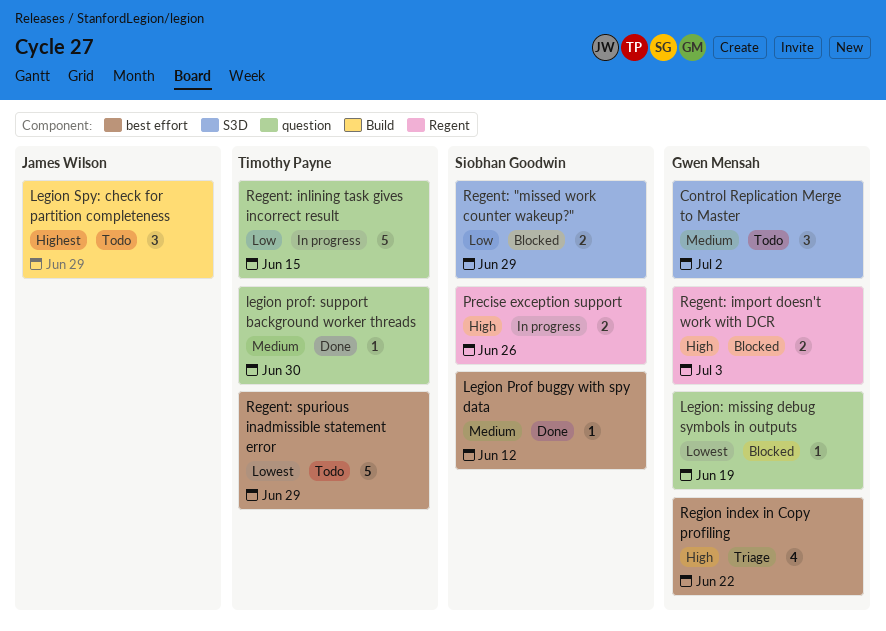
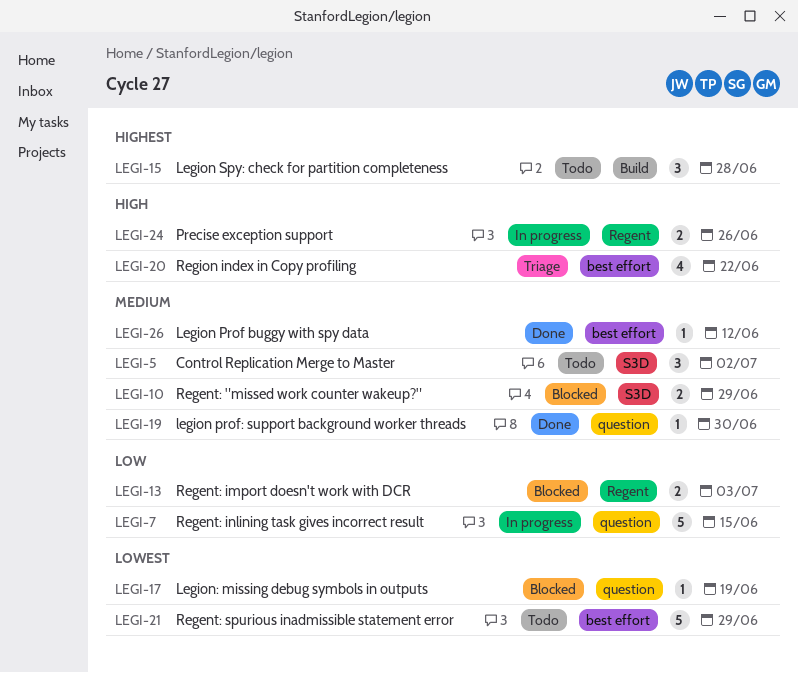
Legion Spy: check for partition completeness, due: Jun 29 -> Jun 28
Regent: "missed work counter wakeup?", priority: Low -> Medium
Regent: import doesn't work with DCR, priority: High -> Low

